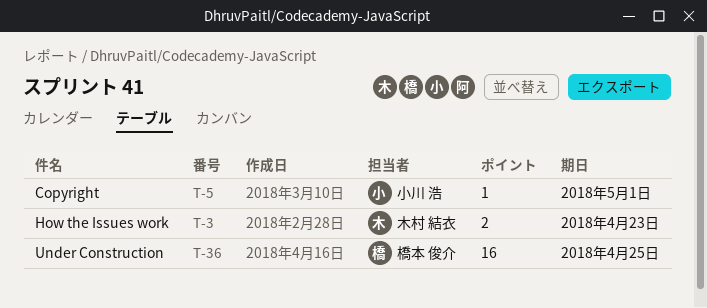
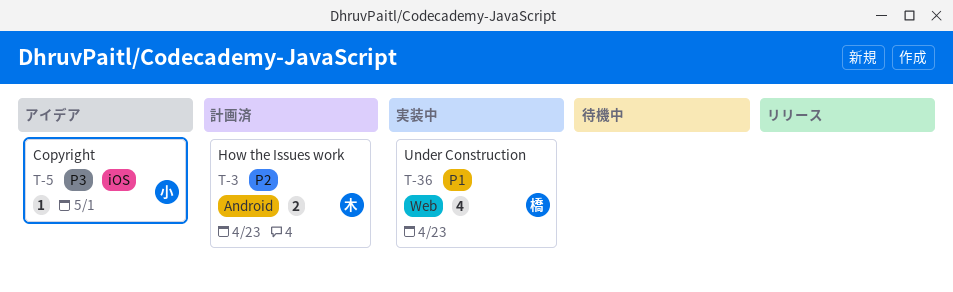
T-36, estimate: 16 -> 4
T-36, due: Apr 25 -> Apr 23

